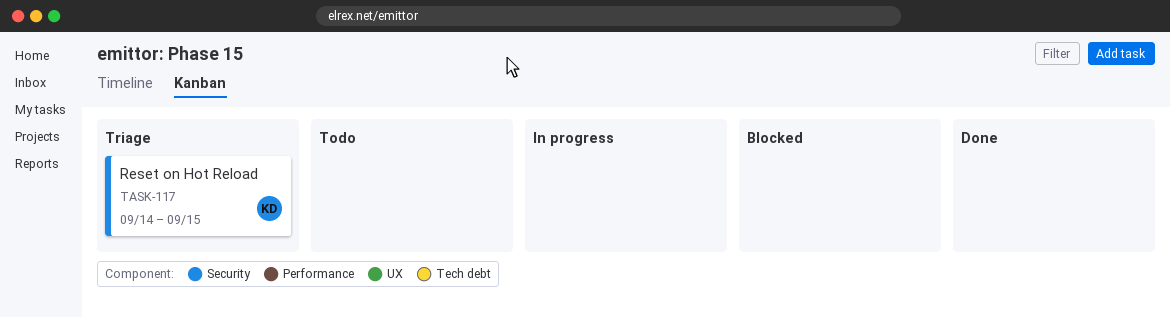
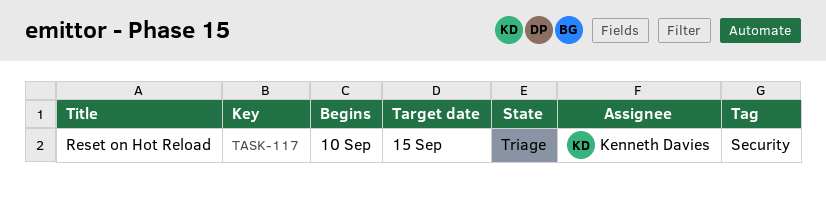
TASK-117, start: Sep 14 -> Sep 10

